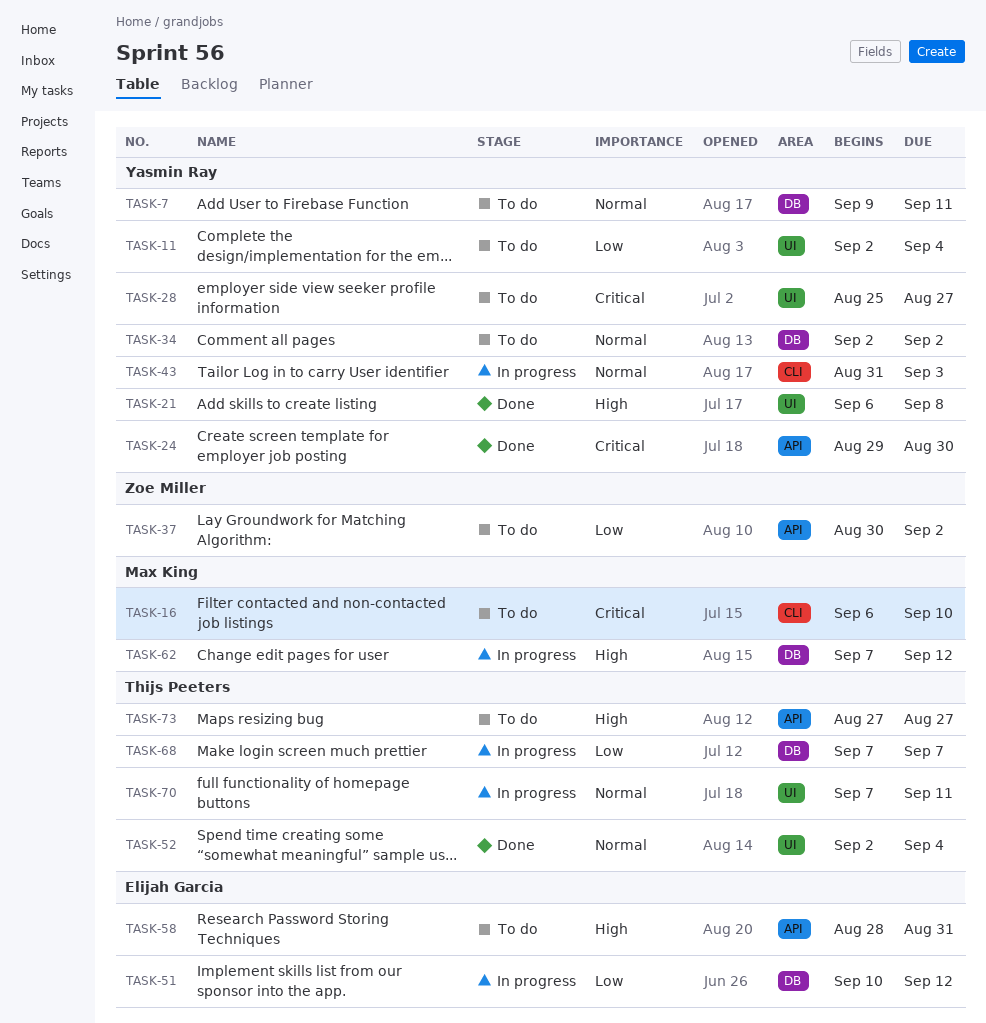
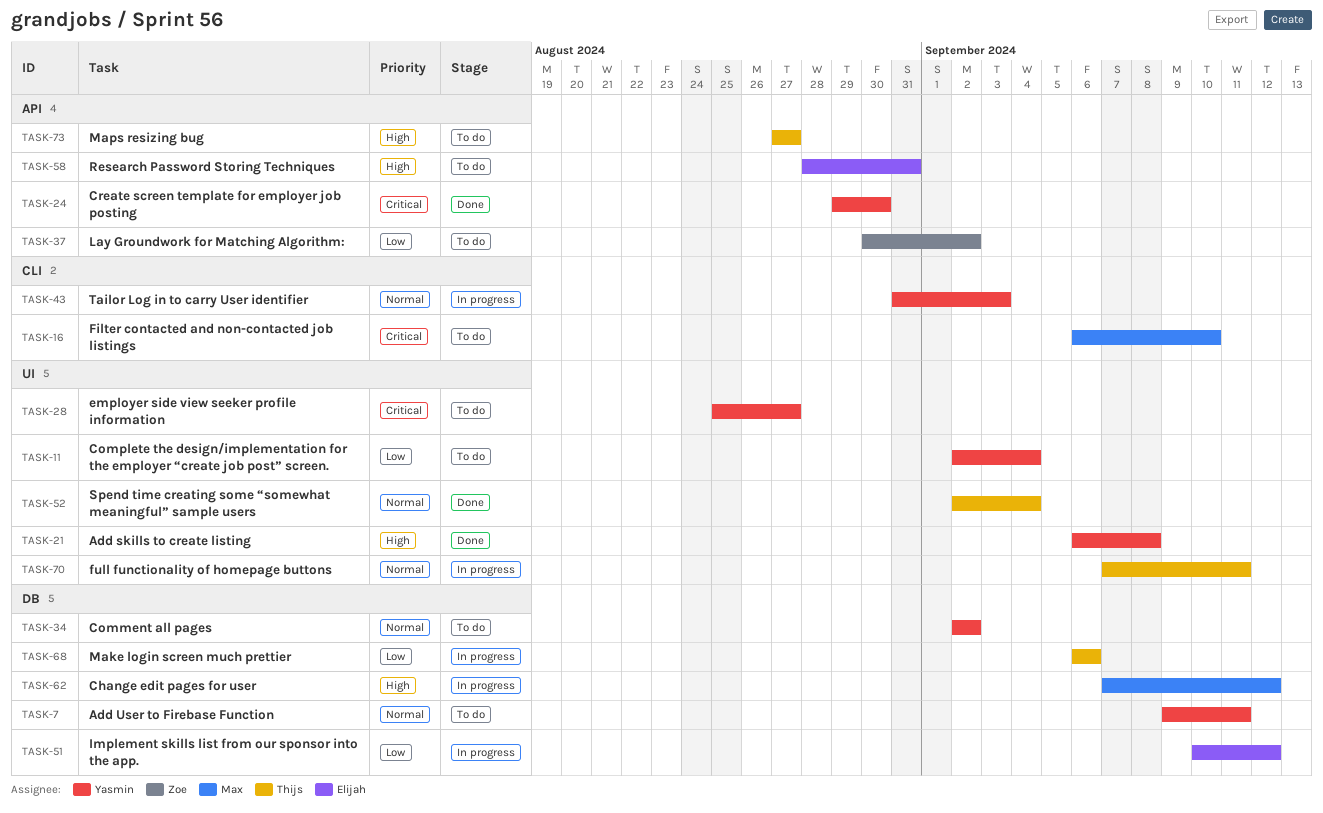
TASK-68, start: Sep 7 -> Sep 6
TASK-68, due: Sep 7 -> Sep 6

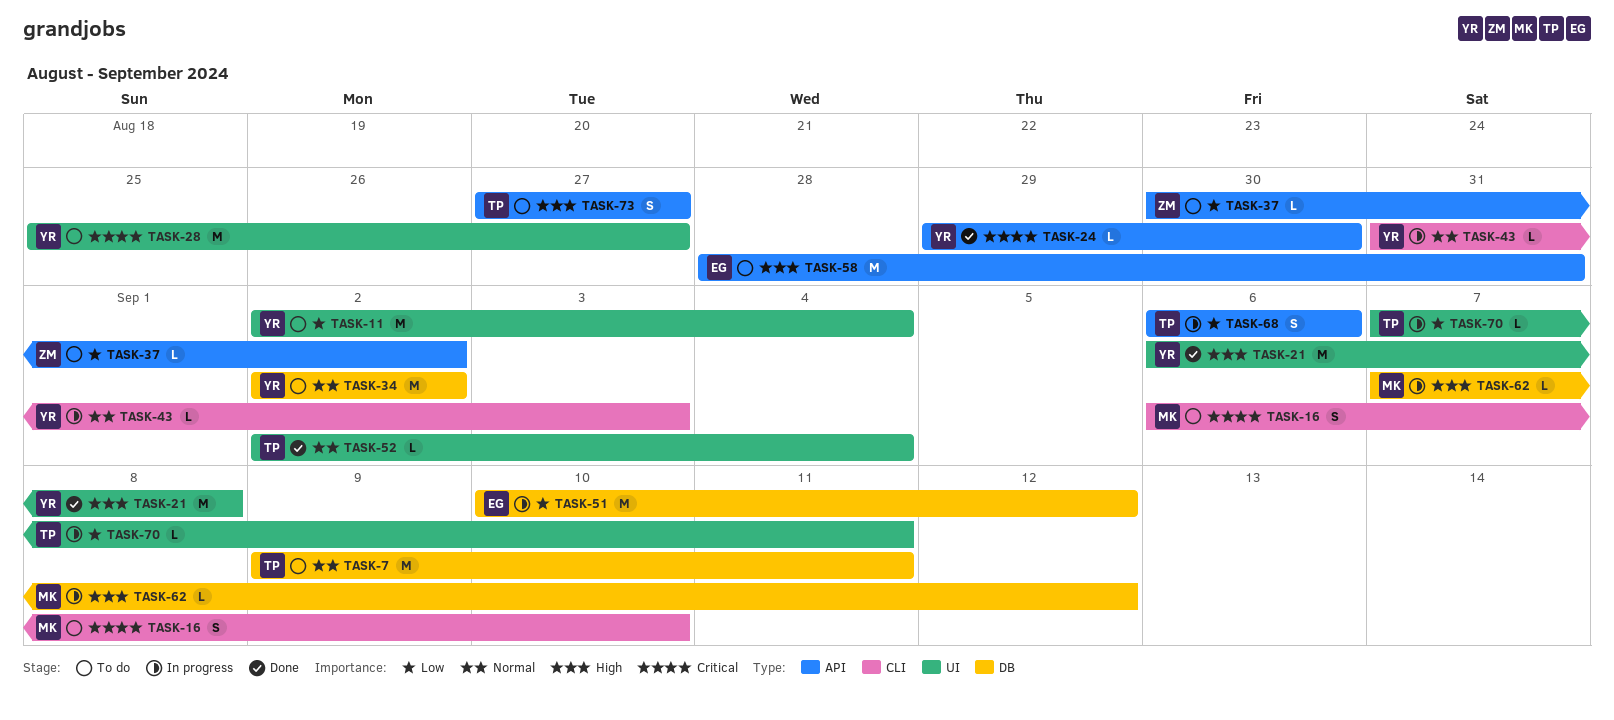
TASK-7, owner: Yasmin -> Thijs
TASK-68, label: DB -> API
TASK-70, priority: Normal -> Low

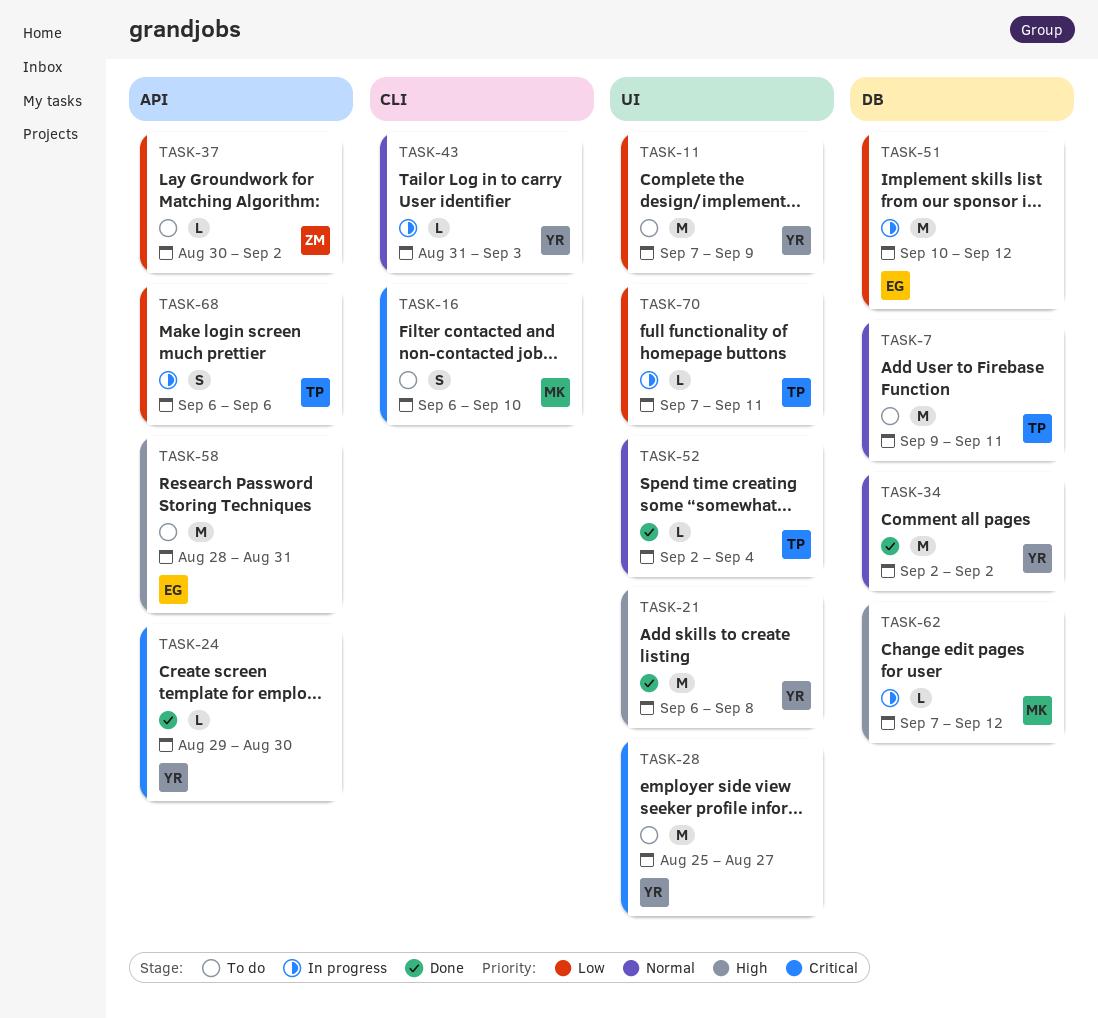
TASK-11, start: Sep 2 -> Sep 7
TASK-11, due: Sep 4 -> Sep 9
TASK-34, status: To do -> Done
TASK-73: present -> none

